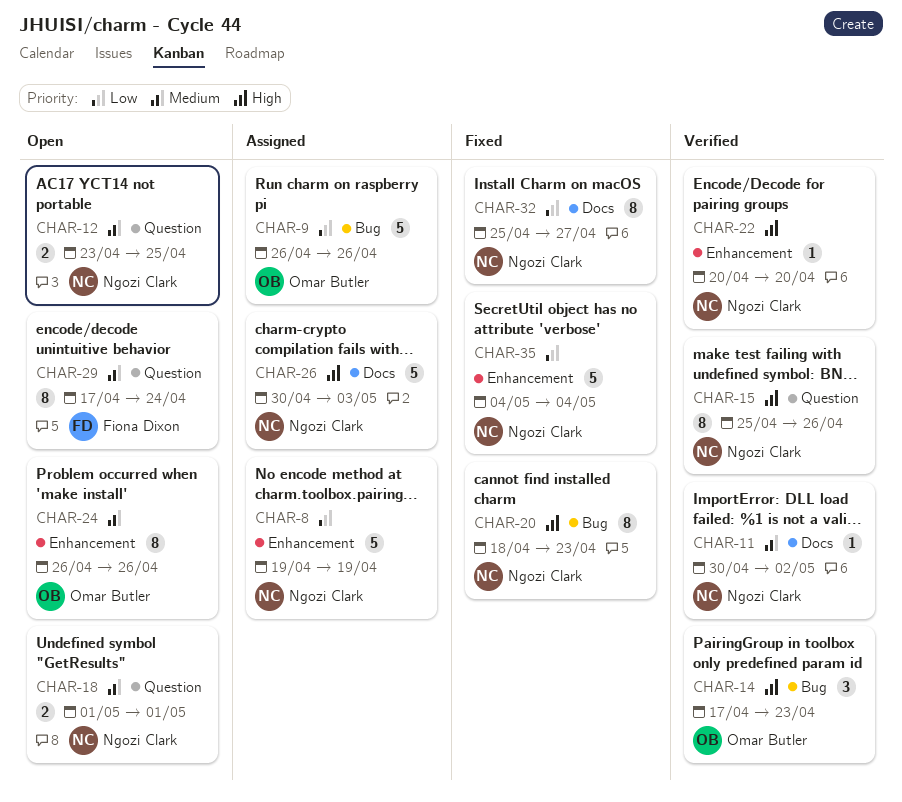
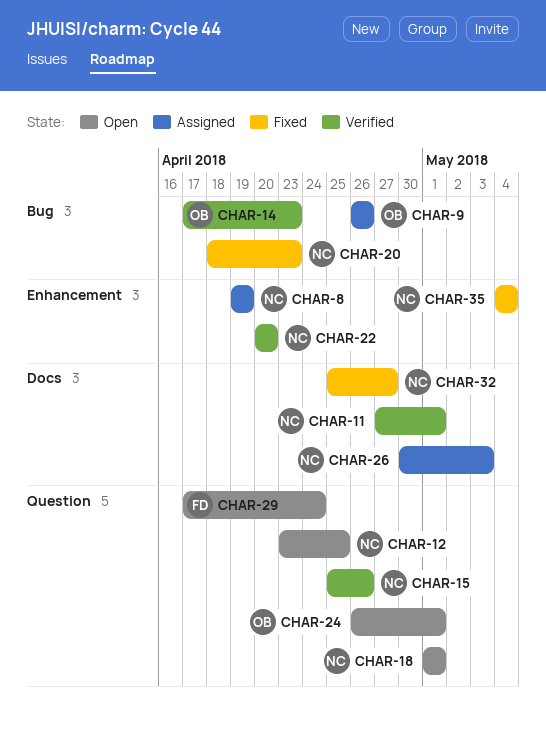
CHAR-11, start: Apr 30 -> Apr 27
CHAR-11, due: May 2 -> May 1
CHAR-24, label: Enhancement -> Question
CHAR-24, due: Apr 26 -> May 1

